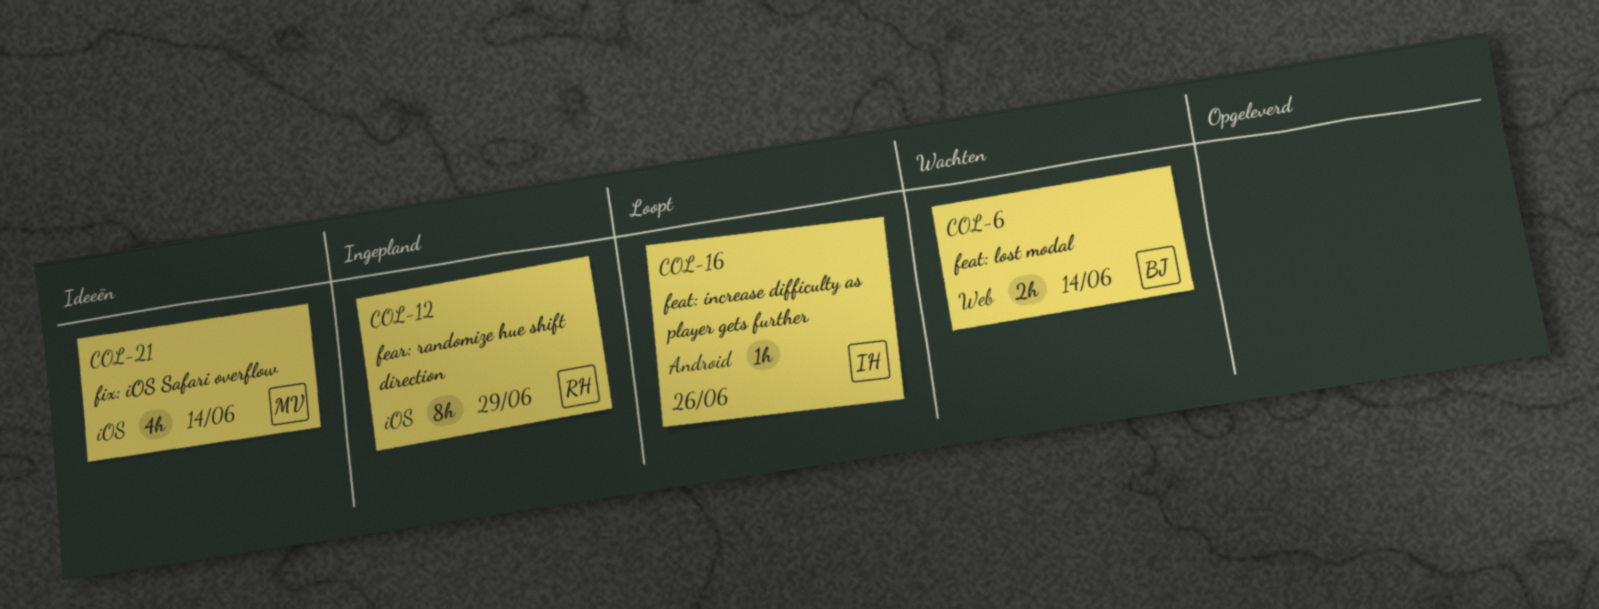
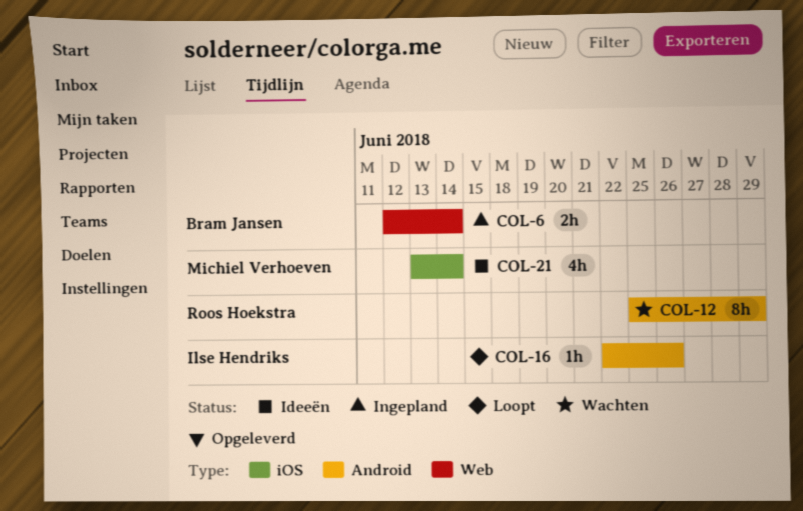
COL-6, status: Wachten -> Ingepland
COL-12, status: Ingepland -> Wachten
COL-12, label: iOS -> Android

